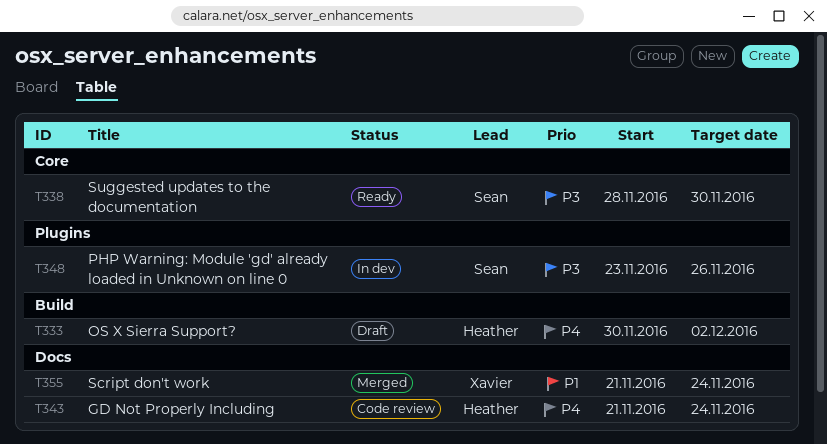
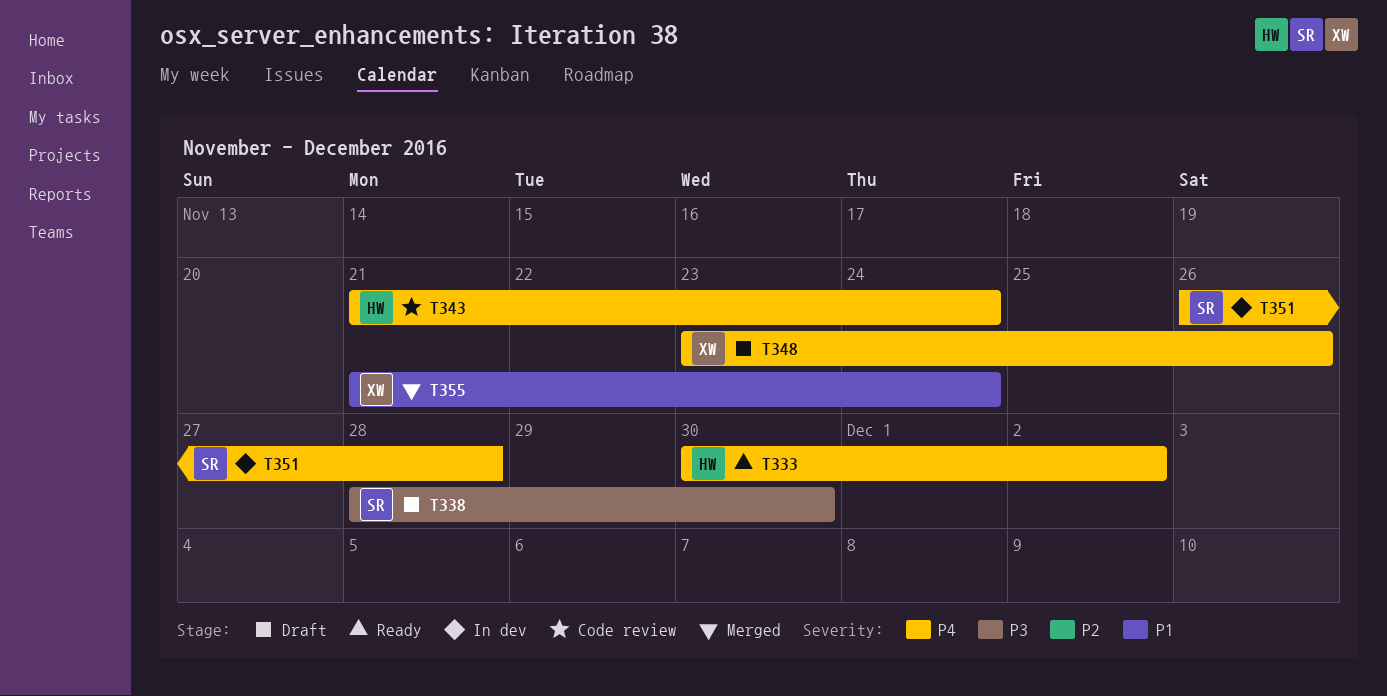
T333, status: Draft -> Ready
T338, status: Ready -> Draft
T348, status: In dev -> Draft
T348, owner: Sean -> Xavier
T348, priority: P3 -> P4
T351: none -> present

